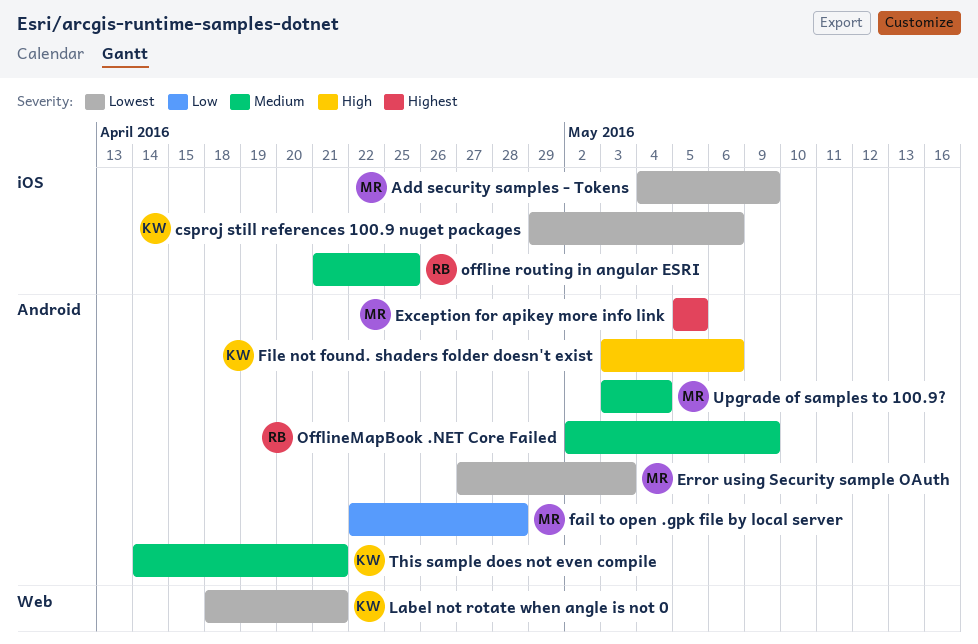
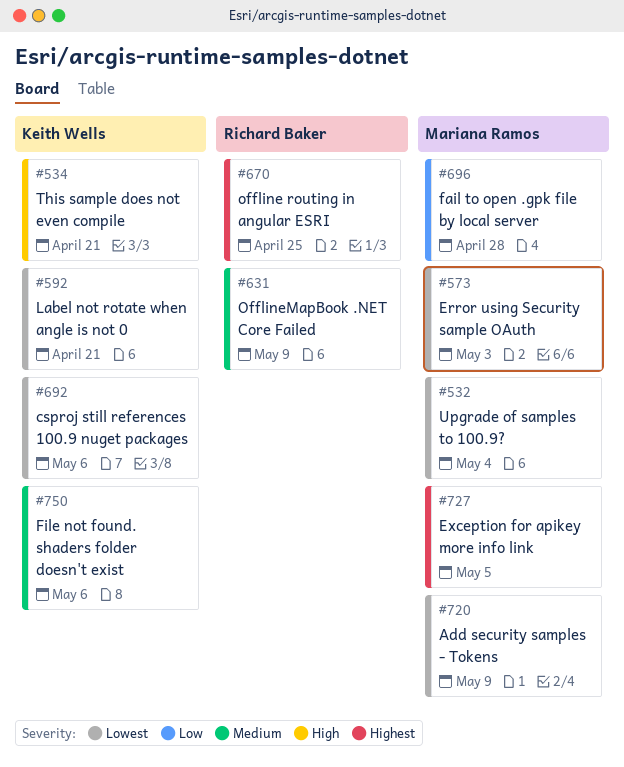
File not found. shaders folder doesn't exist, priority: High -> Medium
offline routing in angular ESRI, priority: Medium -> Highest
This sample does not even compile, priority: Medium -> High
Upgrade of samples to 100.9?, priority: Medium -> Lowest

